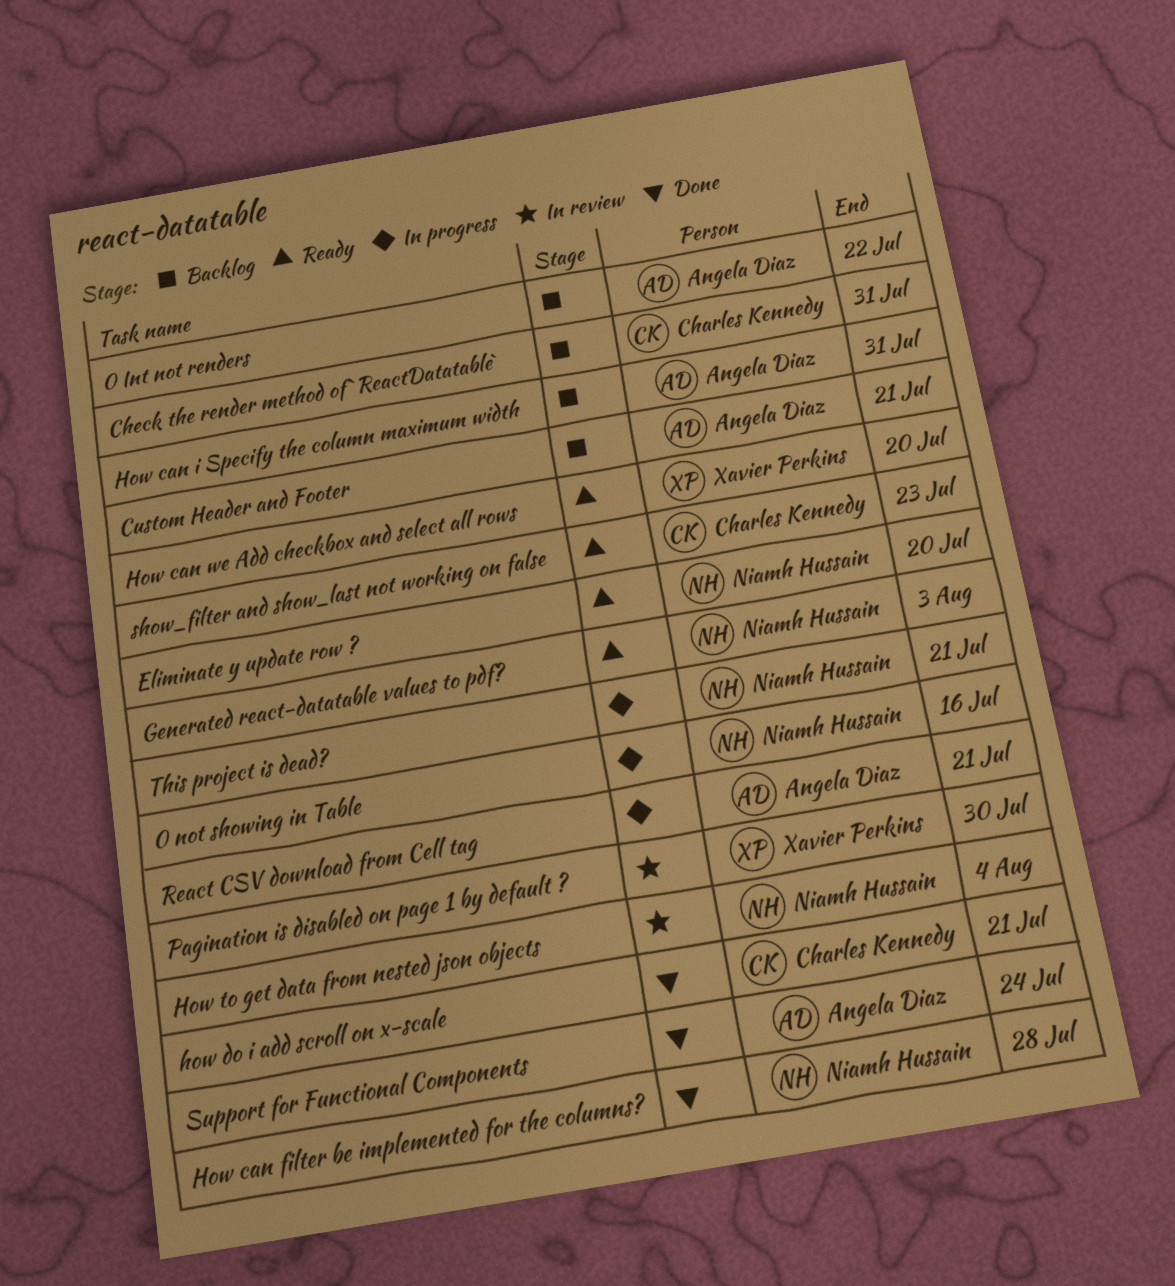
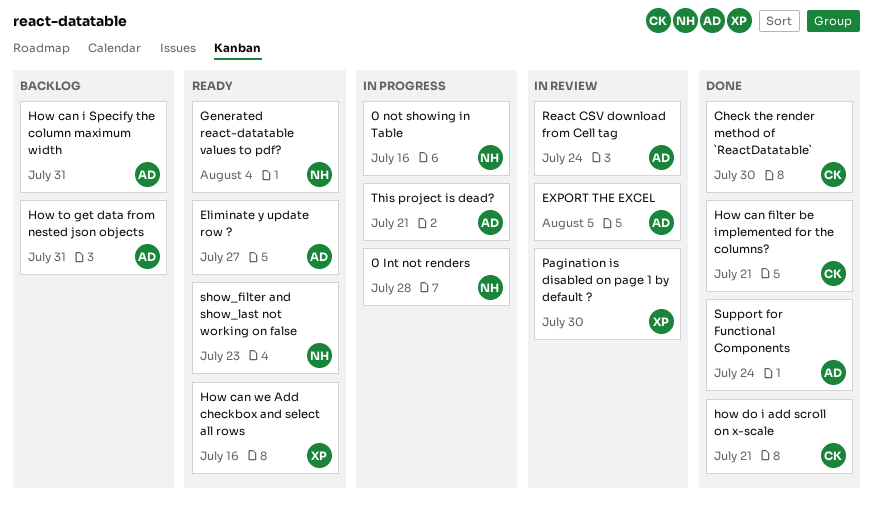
0 Int not renders, status: Backlog -> In progress
0 Int not renders, owner: Angela Diaz -> Niamh Hussain
0 Int not renders, due: Jul 22 -> Jul 28
Check the render method of `ReactDatatable`, status: Backlog -> Done
Check the render method of `ReactDatatable`, due: Jul 31 -> Jul 30
Custom Header and Footer: present -> none
Eliminate y update row ?, owner: Niamh Hussain -> Angela Diaz
Eliminate y update row ?, due: Jul 20 -> Jul 27
EXPORT THE EXCEL: none -> present
Generated react-datatable values to pdf?, due: Aug 3 -> Aug 4
How can filter be implemented for the columns?, owner: Niamh Hussain -> Charles Kennedy
How can filter be implemented for the columns?, due: Jul 28 -> Jul 21
How can we Add checkbox and select all rows, due: Jul 20 -> Jul 16
How to get data from nested json objects, status: In review -> Backlog
How to get data from nested json objects, owner: Niamh Hussain -> Angela Diaz
How to get data from nested json objects, due: Aug 4 -> Jul 31
React CSV download from Cell tag, status: In progress -> In review
React CSV download from Cell tag, due: Jul 21 -> Jul 24
show_filter and show_last not working on false, owner: Charles Kennedy -> Niamh Hussain
This project is dead?, owner: Niamh Hussain -> Angela Diaz

